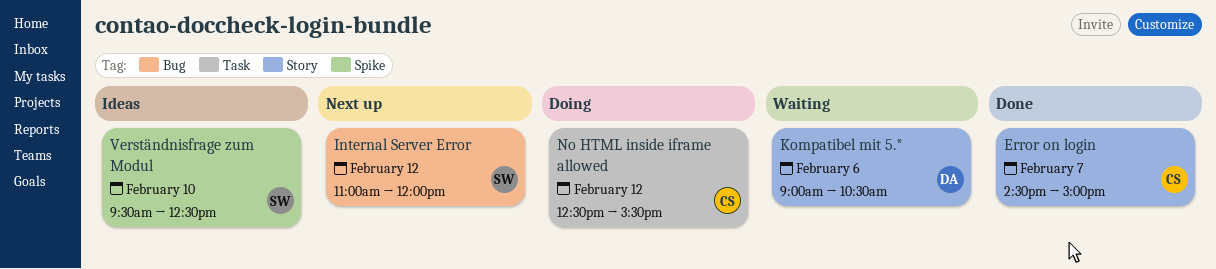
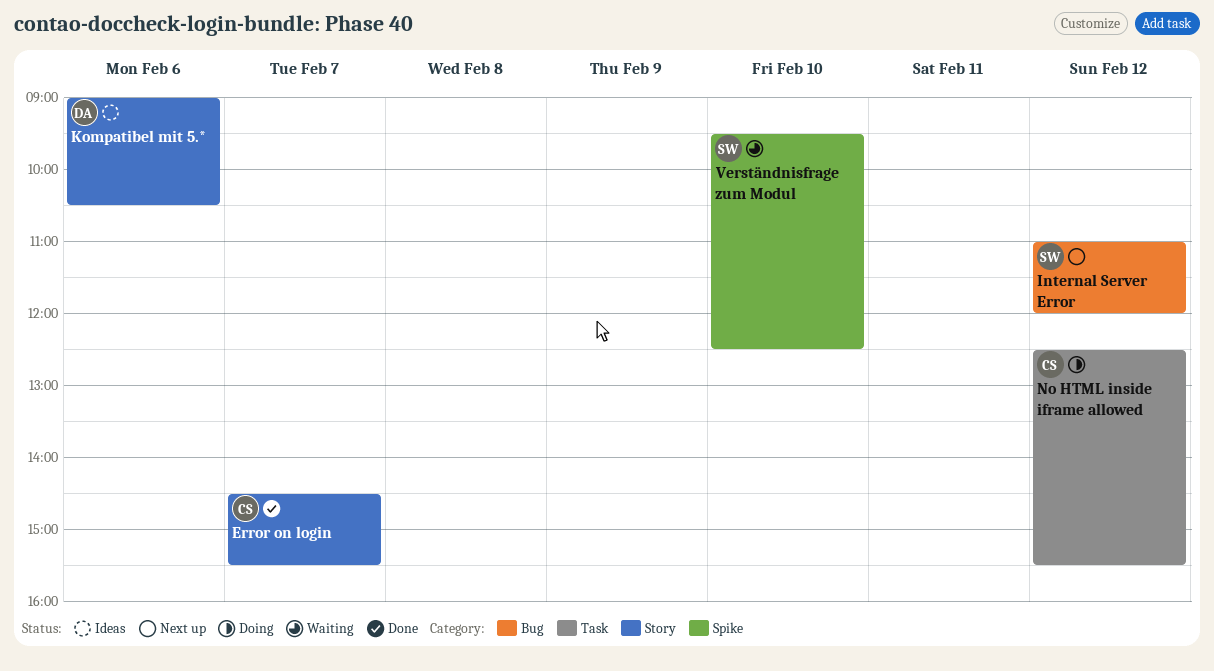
Error on login, ends: 15:00 -> 15:30
Kompatibel mit 5.*, status: Waiting -> Ideas
Verständnisfrage zum Modul, status: Ideas -> Waiting

